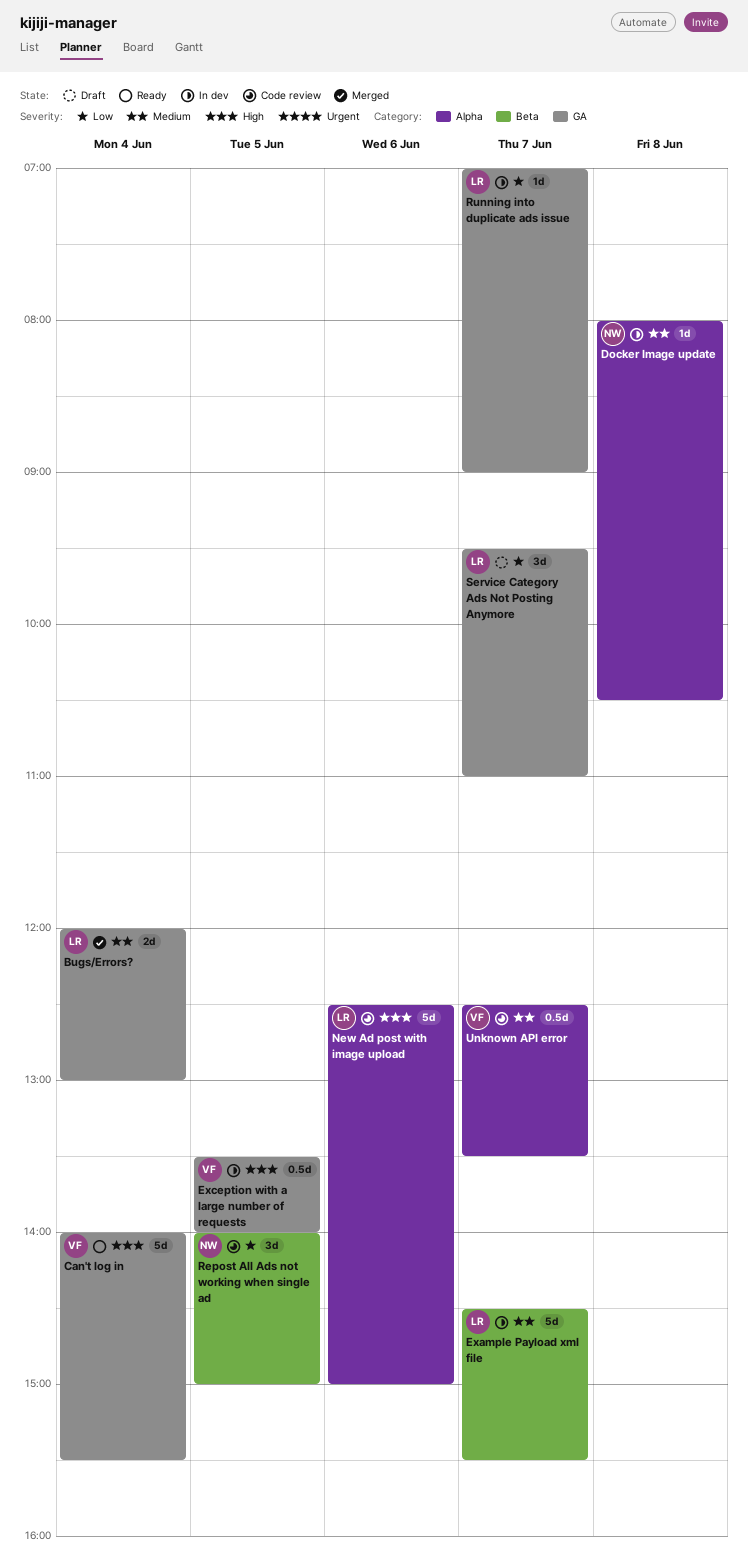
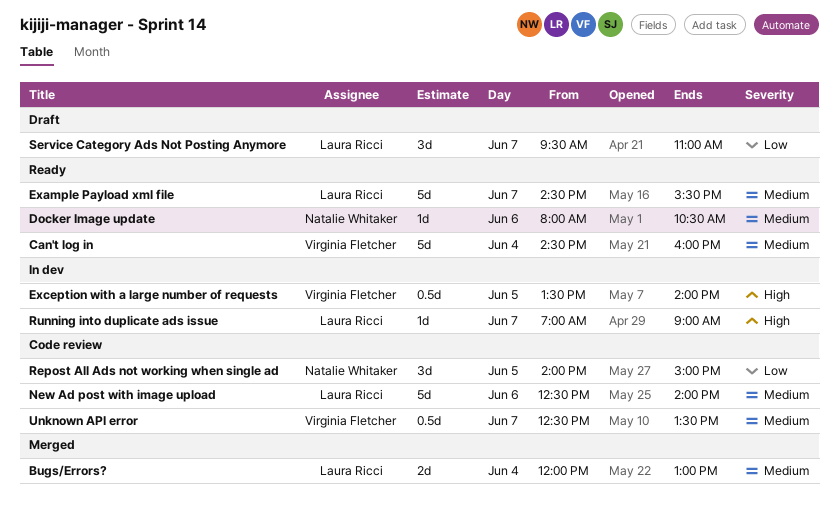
Can't log in, priority: High -> Medium
Can't log in, begins: 14:00 -> 14:30
Can't log in, ends: 15:30 -> 16:00
Docker Image update, status: In dev -> Ready
Docker Image update, day: Jun 8 -> Jun 6
Example Payload xml file, status: In dev -> Ready
New Ad post with image upload, priority: High -> Medium
New Ad post with image upload, ends: 15:00 -> 14:00
Running into duplicate ads issue, priority: Low -> High

